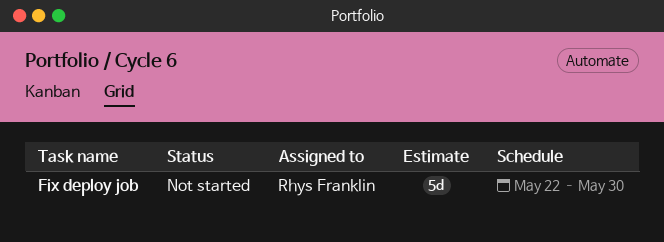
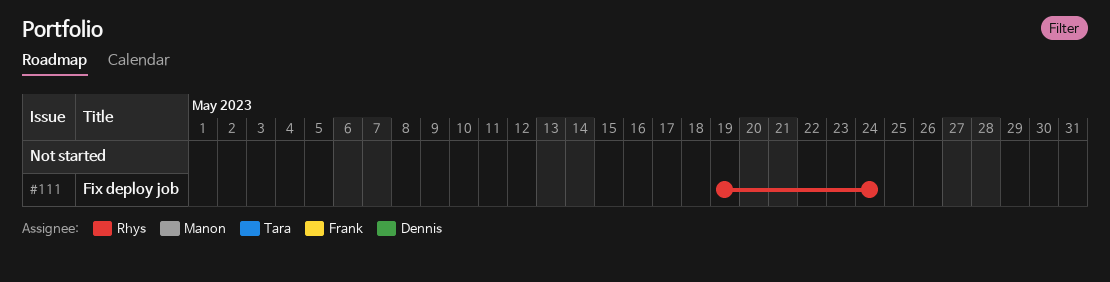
Fix deploy job, start: May 22 -> May 19
Fix deploy job, due: May 30 -> May 24

